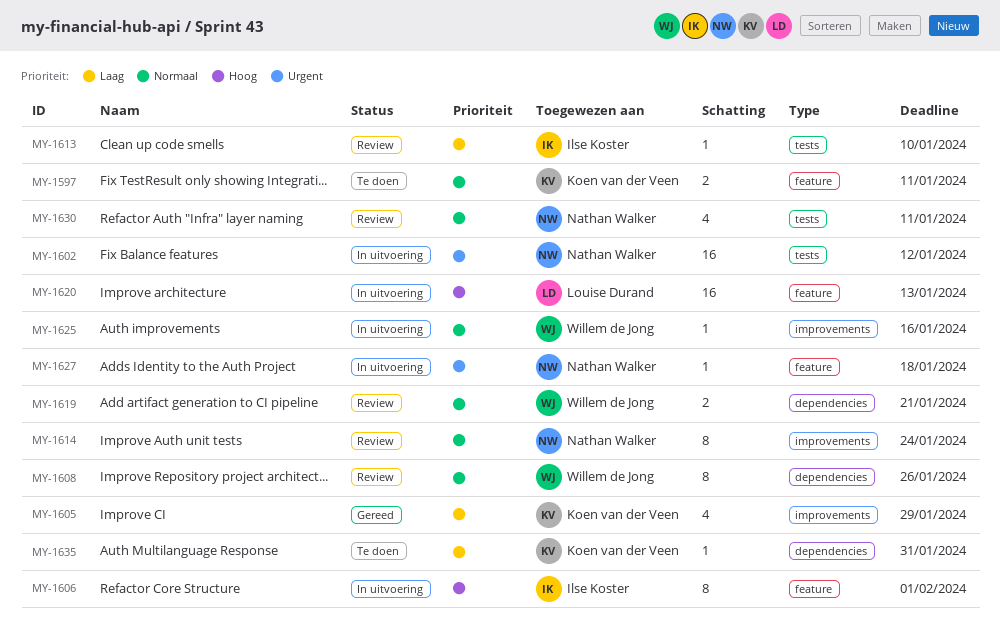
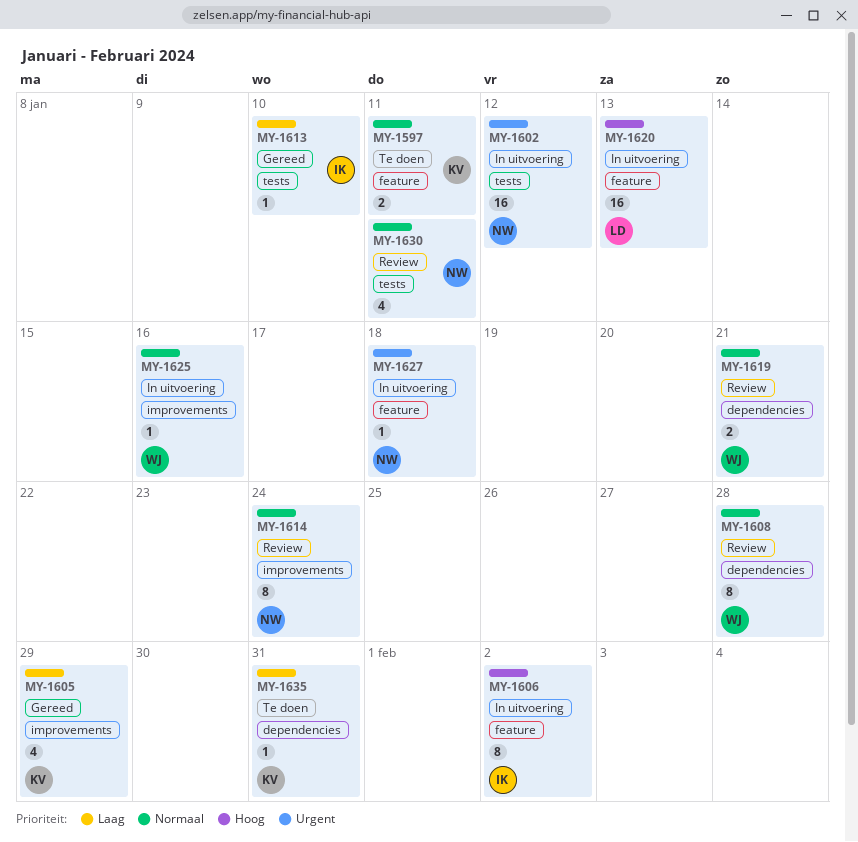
MY-1606, due: Feb 1 -> Feb 2
MY-1608, due: Jan 26 -> Jan 28
MY-1613, status: Review -> Gereed

